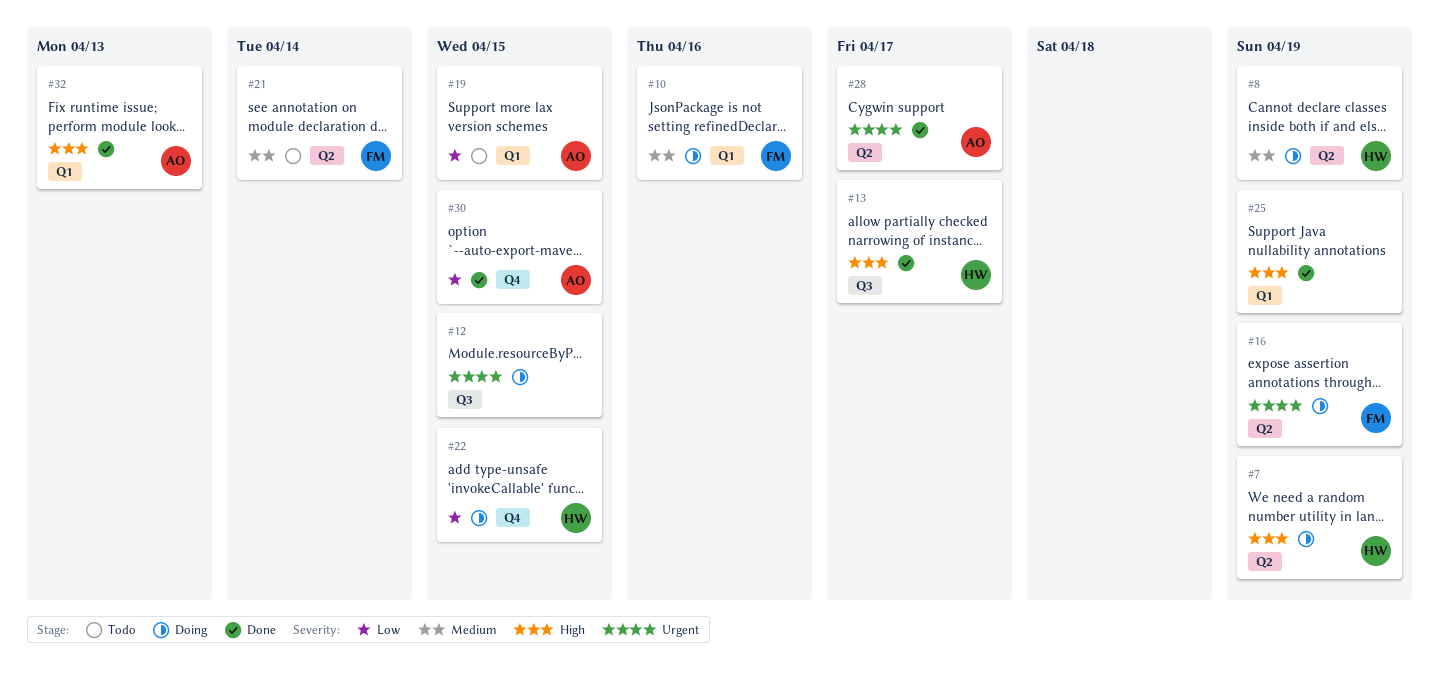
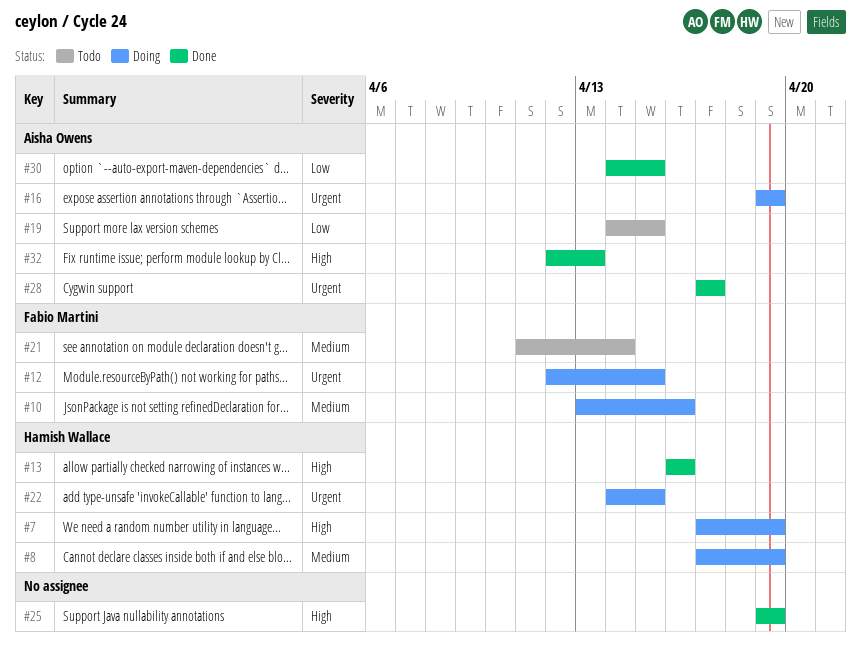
#12, owner: none -> Fabio Martini
#13, due: Apr 17 -> Apr 16
#16, owner: Fabio Martini -> Aisha Owens
#22, priority: Low -> Urgent

